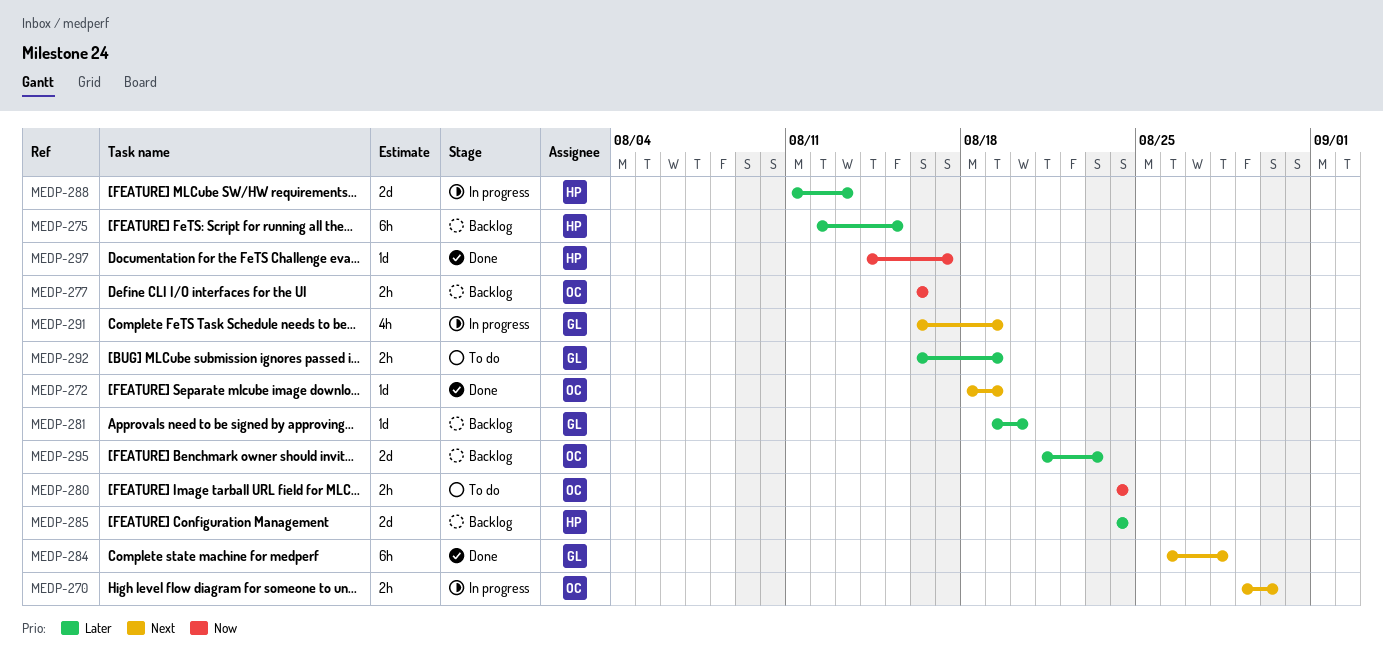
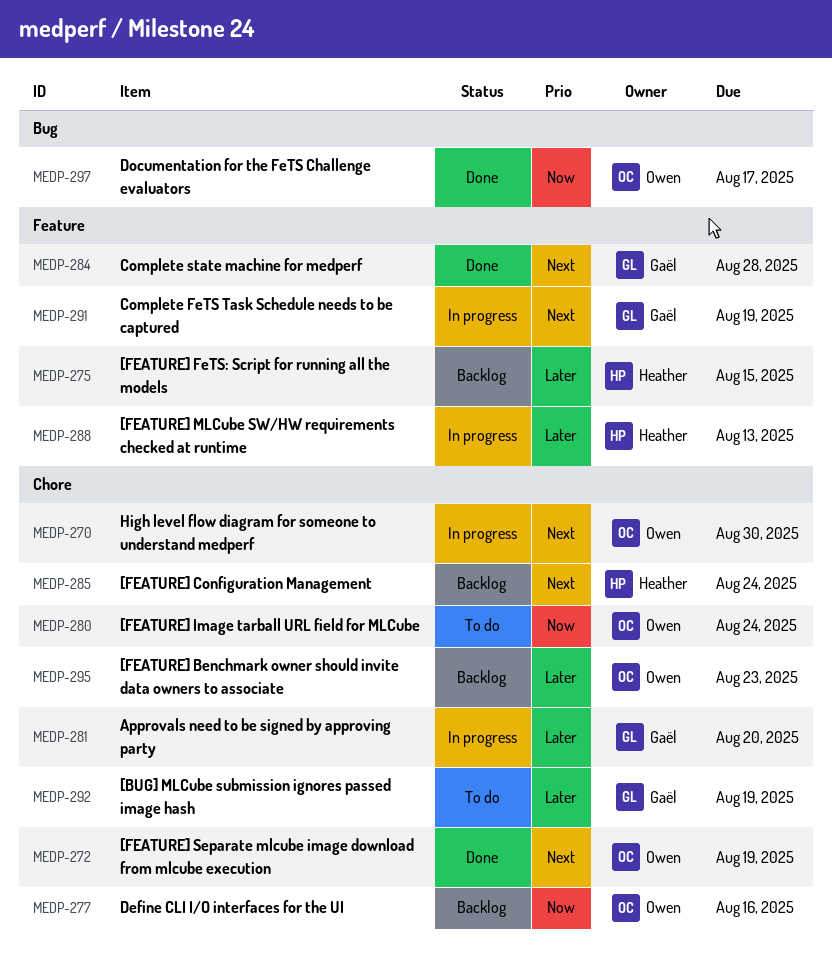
MEDP-281, status: Backlog -> In progress
MEDP-285, priority: Later -> Next
MEDP-297, owner: Heather -> Owen

